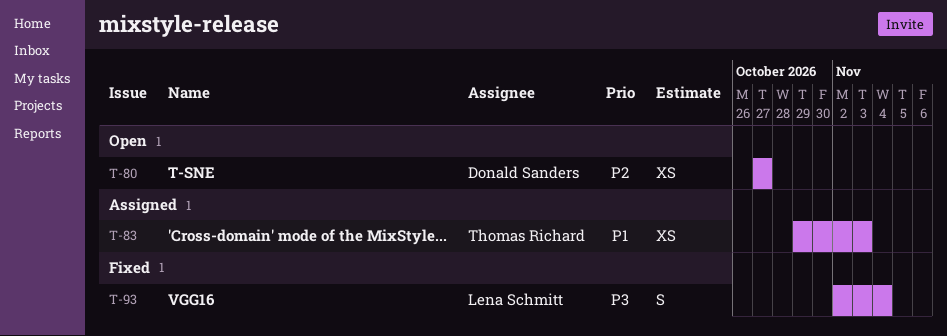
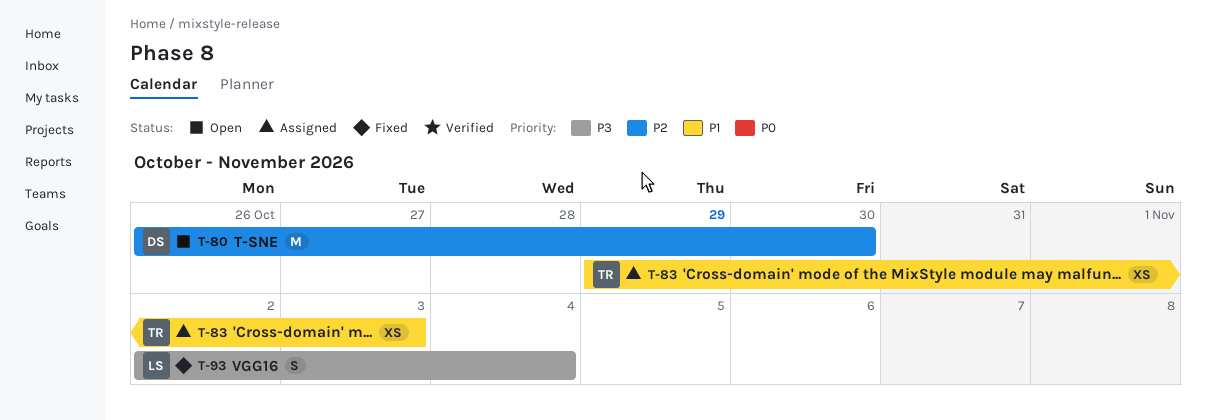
T-80, estimate: XS -> M
T-80, start: Oct 27 -> Oct 26
T-80, due: Oct 27 -> Oct 30

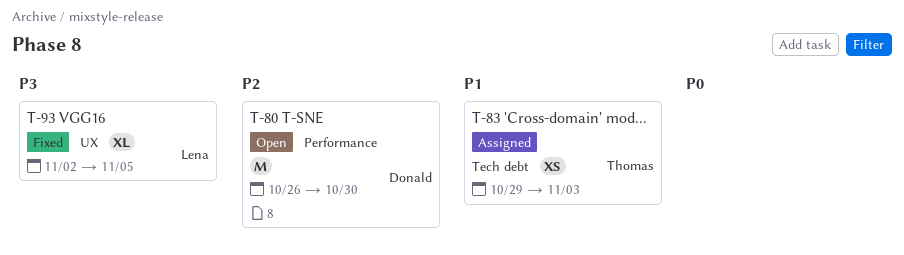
T-93, estimate: S -> XL
T-93, due: Nov 4 -> Nov 5

